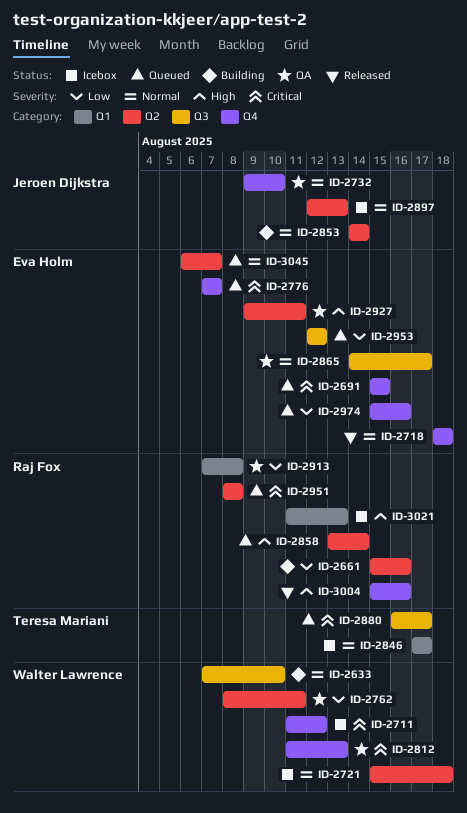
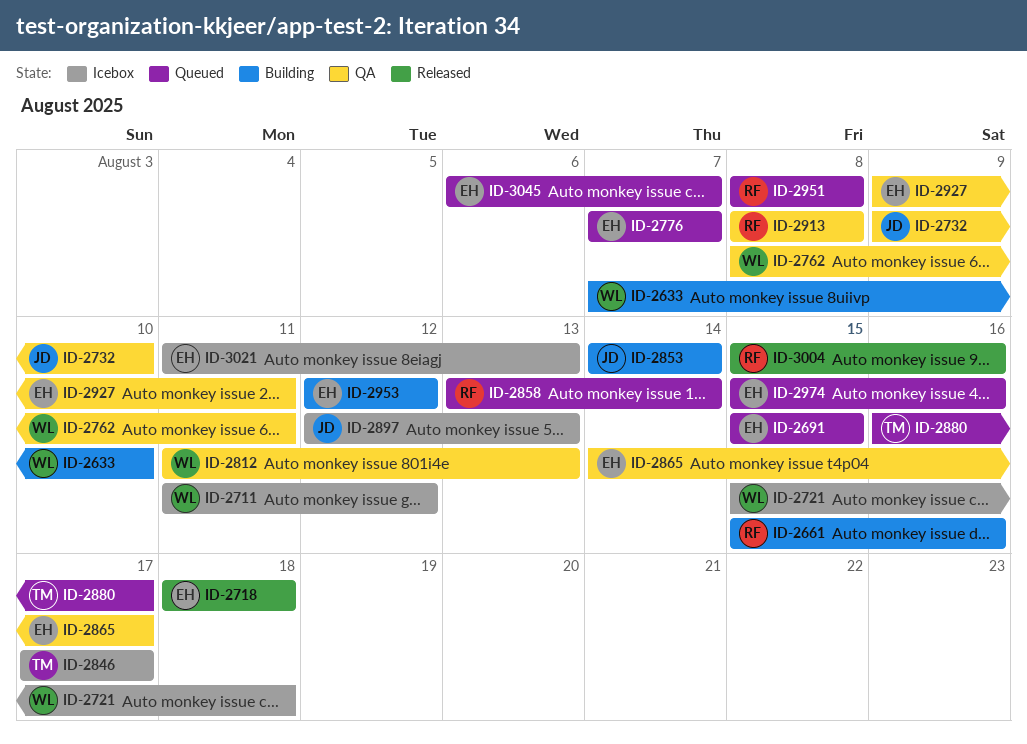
ID-2913, start: Aug 7 -> Aug 8
ID-2953, status: Queued -> Building
ID-3021, owner: Raj Fox -> Eva Holm

